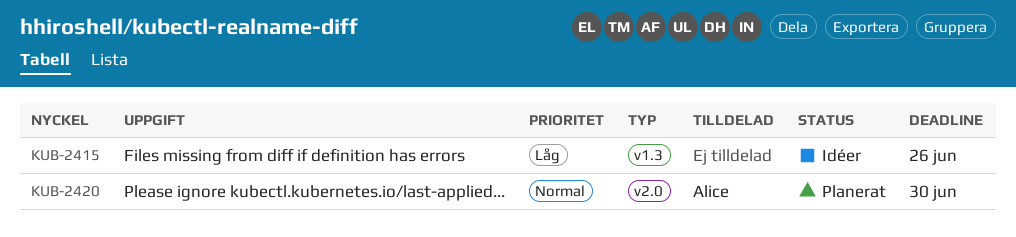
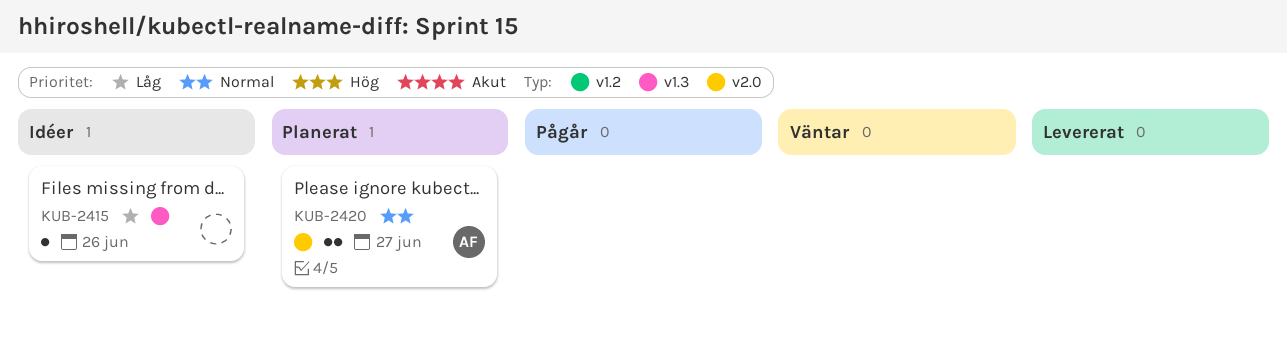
KUB-2420, due: Jun 30 -> Jun 27

